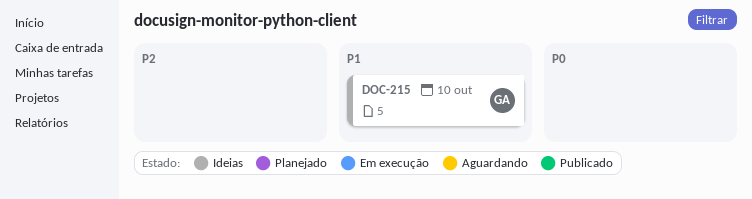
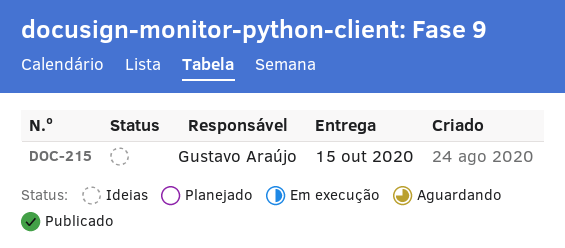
DOC-215, due: Oct 10 -> Oct 15

